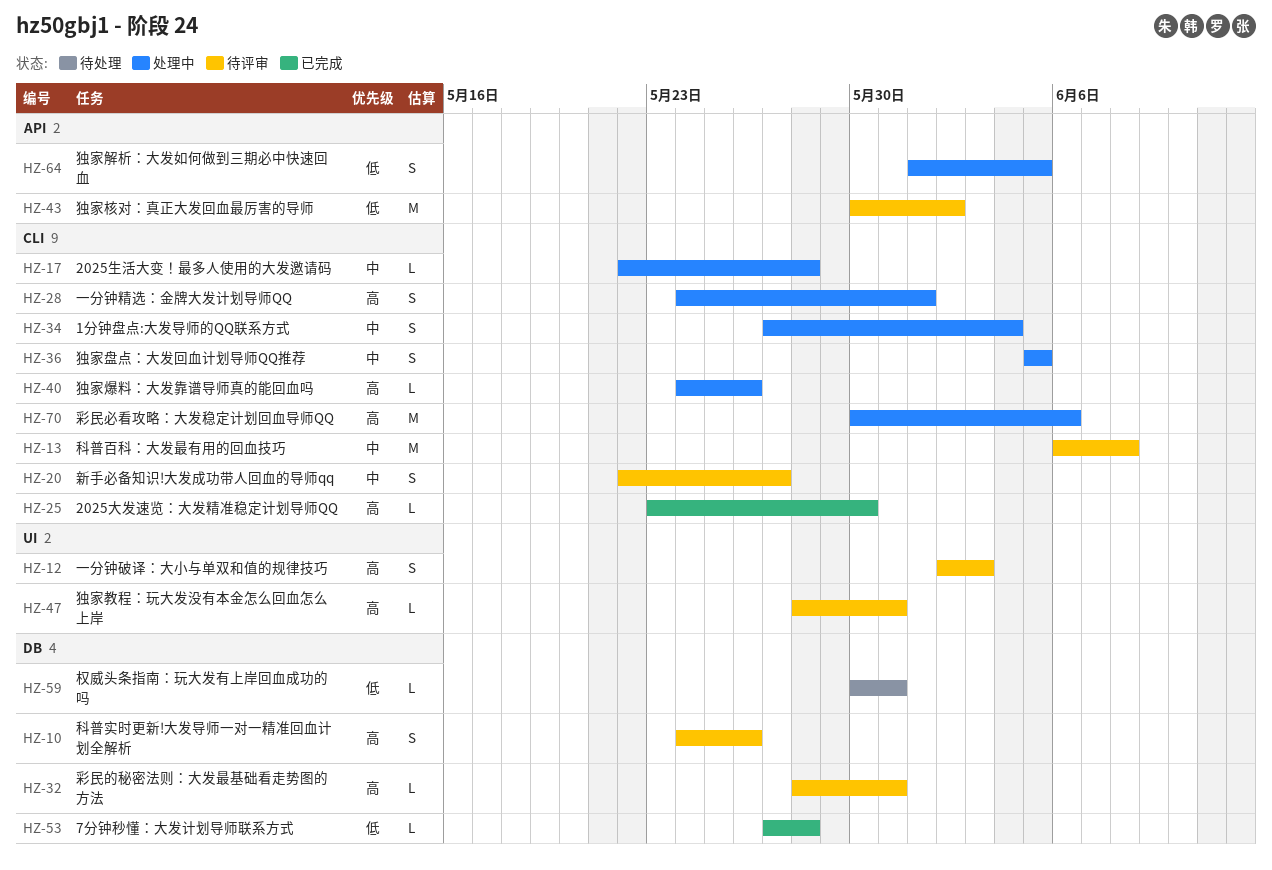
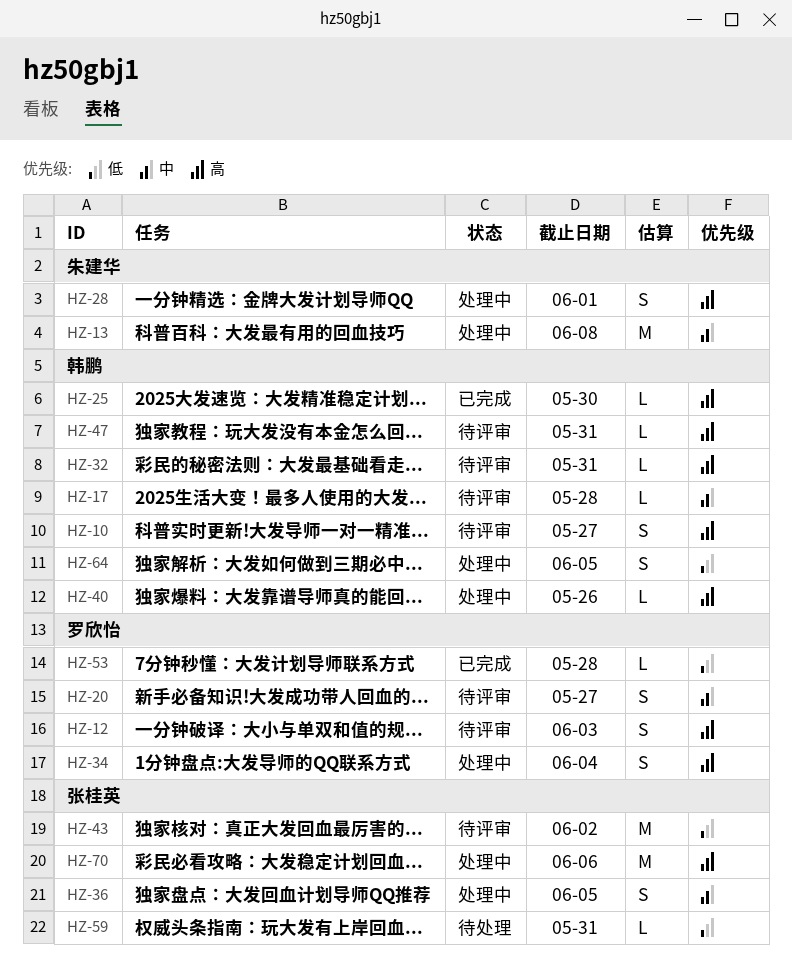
HZ-10, due: May 26 -> May 27
HZ-13, status: 待评审 -> 处理中
HZ-17, status: 处理中 -> 待评审
HZ-34, priority: 中 -> 高

